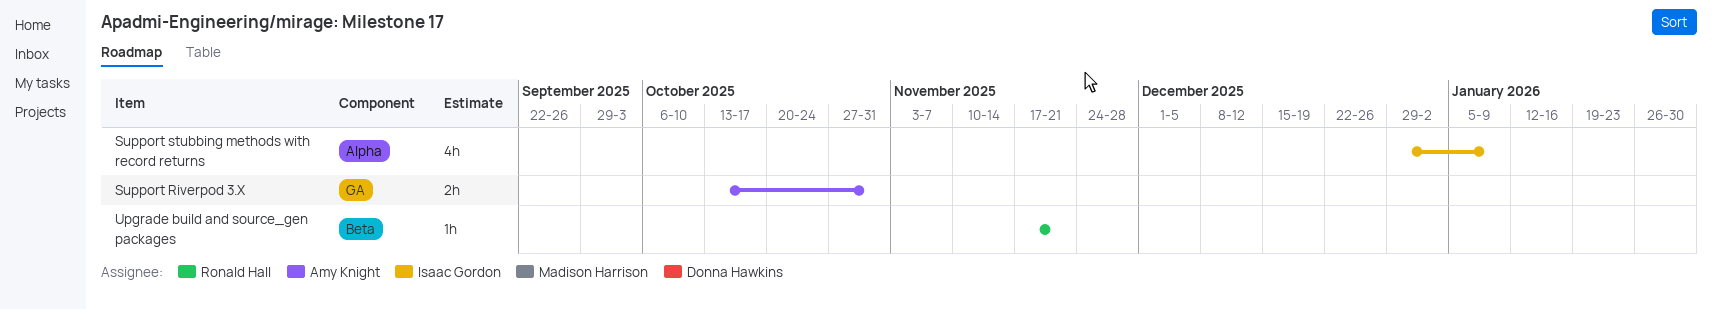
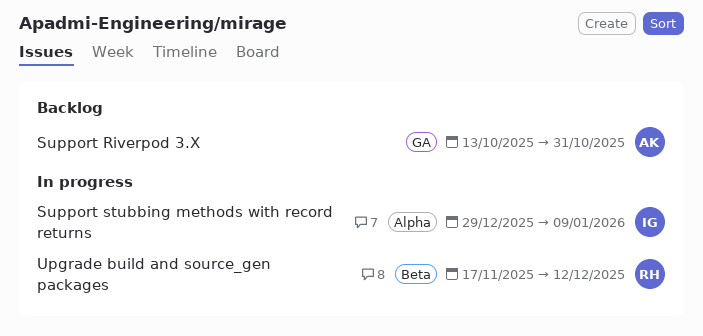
Upgrade build and source_gen packages, due: Nov 21 -> Dec 12

